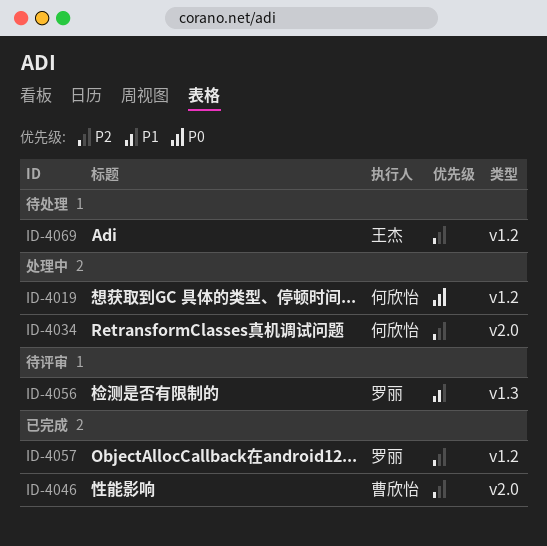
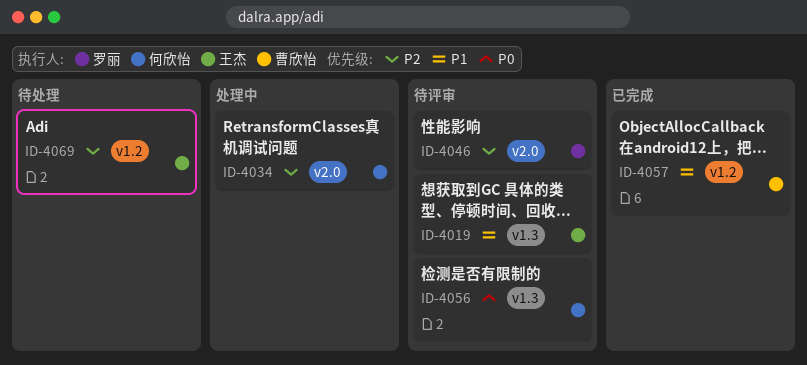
ID-4019, status: 处理中 -> 待评审
ID-4019, owner: 何欣怡 -> 王杰
ID-4019, priority: P0 -> P1
ID-4019, label: v1.2 -> v1.3
ID-4046, status: 已完成 -> 待评审
ID-4046, owner: 曹欣怡 -> 罗丽
ID-4056, owner: 罗丽 -> 何欣怡
ID-4056, priority: P1 -> P0
ID-4057, owner: 罗丽 -> 曹欣怡
ID-4057, priority: P2 -> P1

